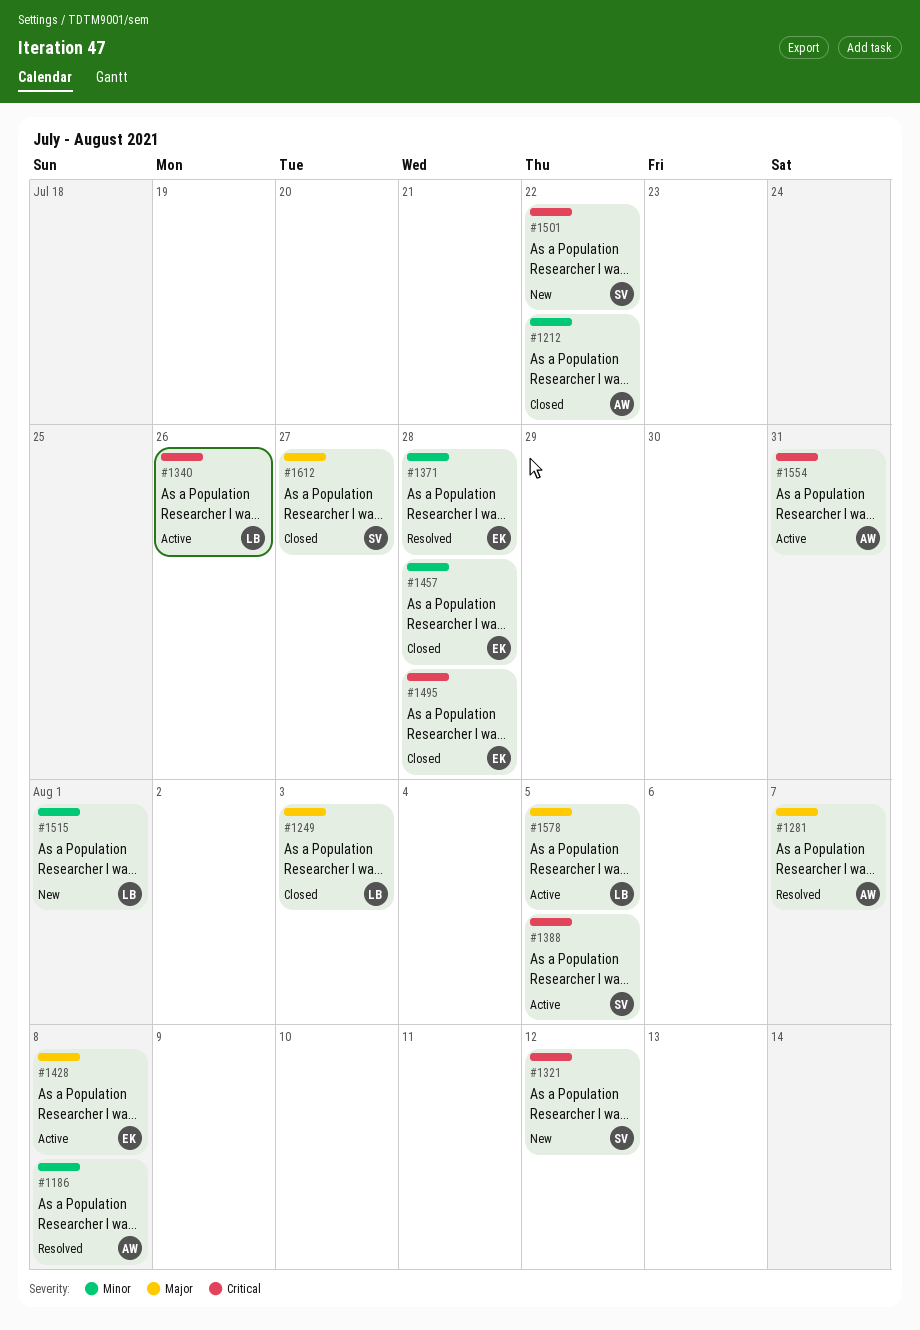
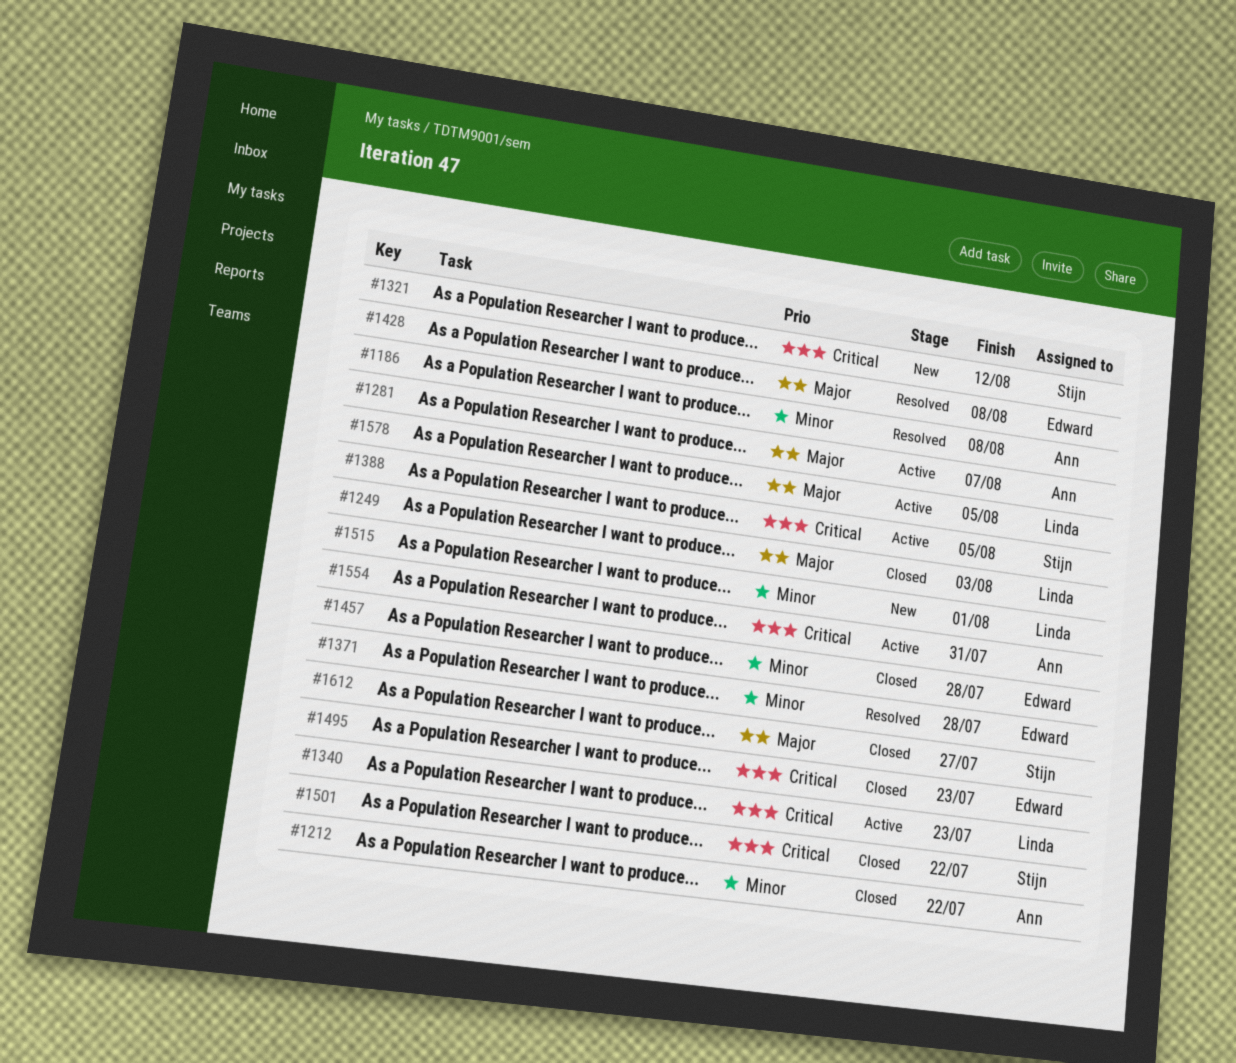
#1281, status: Resolved -> Active
#1340, due: Jul 26 -> Jul 23
#1428, status: Active -> Resolved
#1495, due: Jul 28 -> Jul 23
#1501, status: New -> Closed

